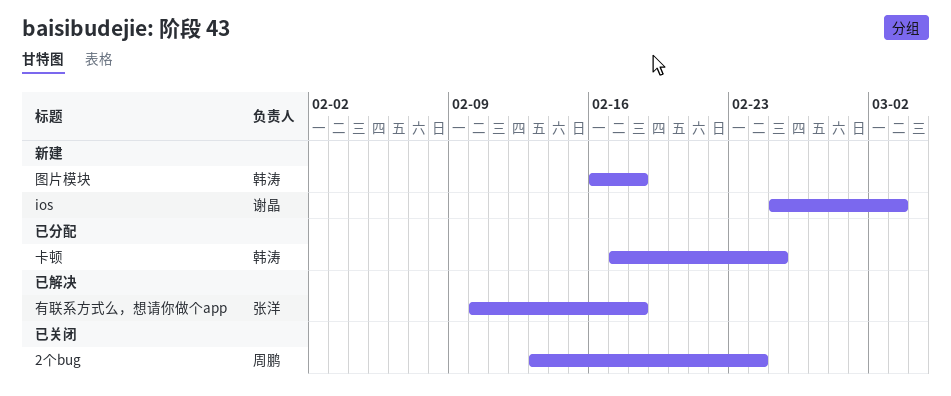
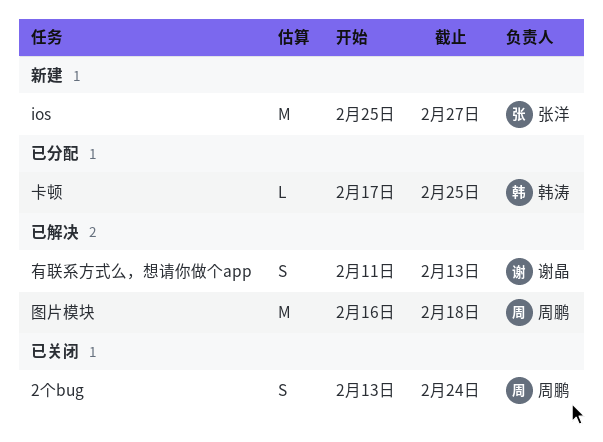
ios, owner: 谢晶 -> 张洋
ios, due: Mar 3 -> Feb 27
图片模块, status: 新建 -> 已解决
图片模块, owner: 韩涛 -> 周鹏
有联系方式么，想请你做个app, owner: 张洋 -> 谢晶
有联系方式么，想请你做个app, start: Feb 10 -> Feb 11
有联系方式么，想请你做个app, due: Feb 18 -> Feb 13

